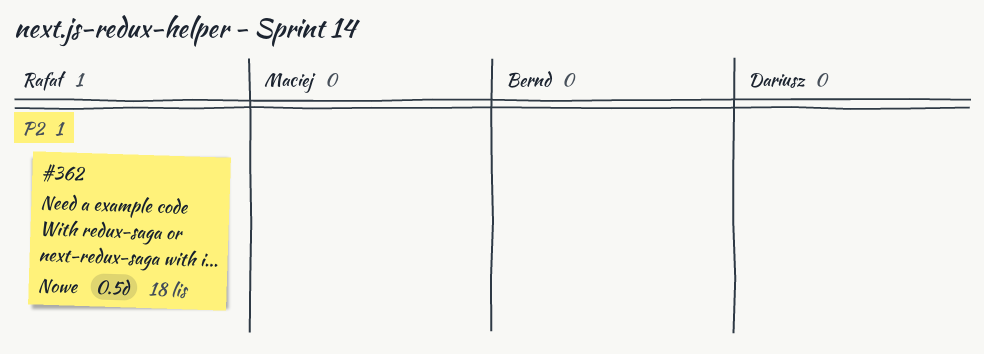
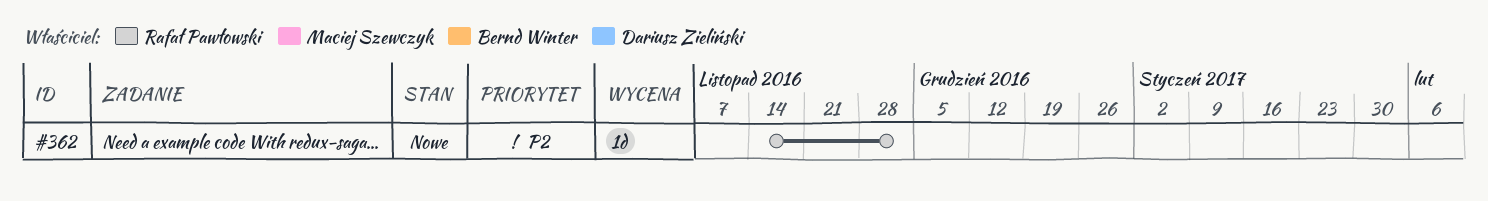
#362, estimate: 0.5d -> 1d
#362, due: Nov 18 -> Dec 2

